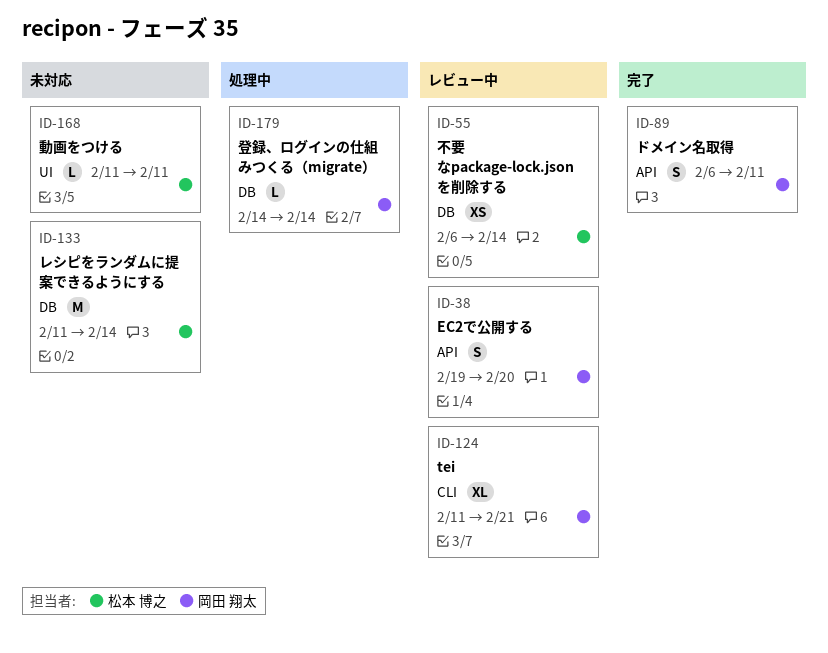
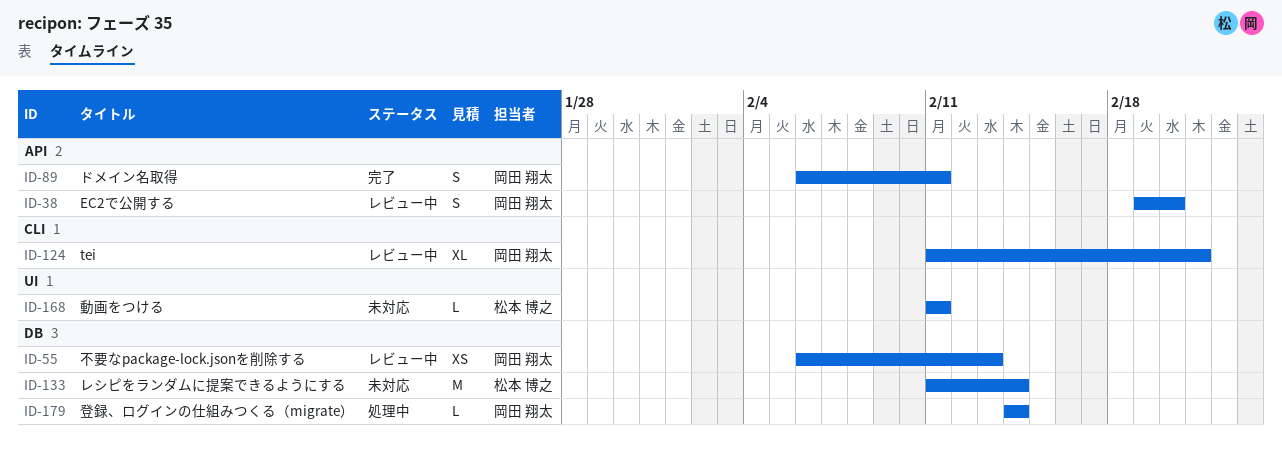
ID-55, owner: 松本 博之 -> 岡田 翔太
ID-55, due: Feb 14 -> Feb 13

